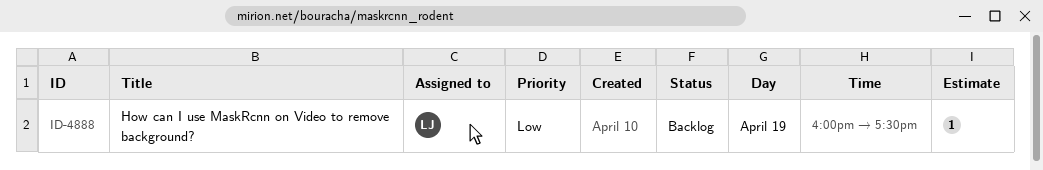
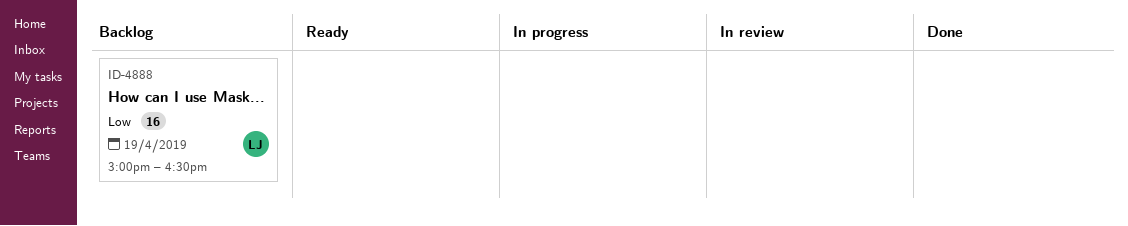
ID-4888, estimate: 1 -> 16
ID-4888, begins: 16:00 -> 15:00
ID-4888, ends: 17:30 -> 16:30

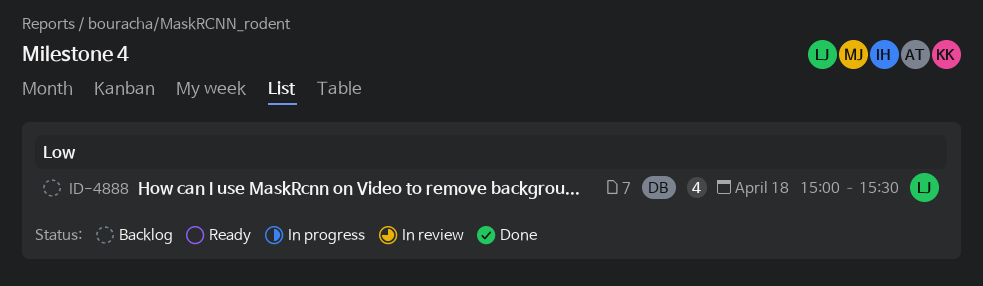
ID-4888, estimate: 16 -> 4
ID-4888, day: Apr 19 -> Apr 18
ID-4888, ends: 16:30 -> 15:30

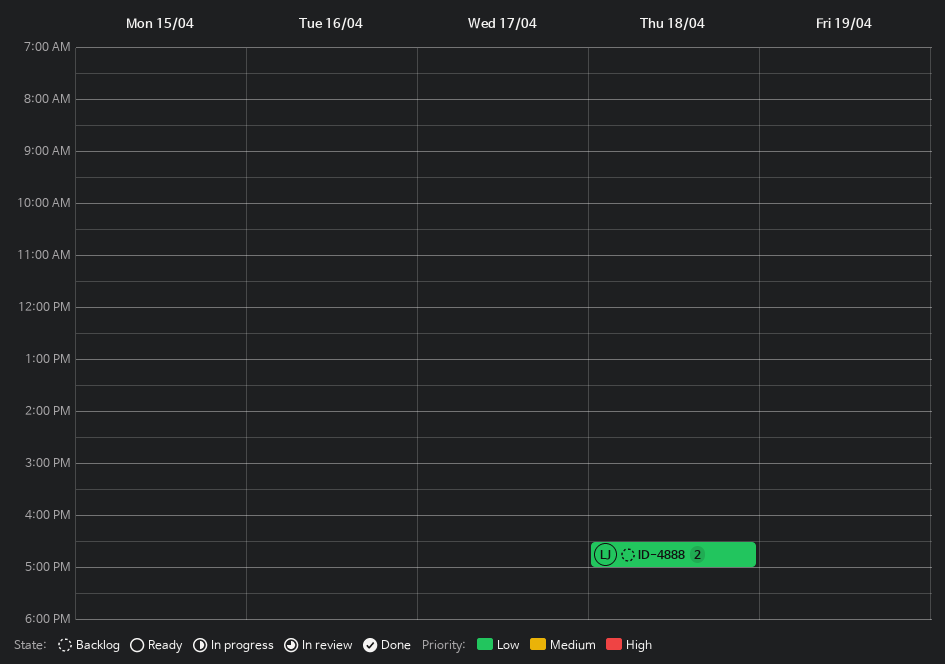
ID-4888, estimate: 4 -> 2
ID-4888, begins: 15:00 -> 16:30
ID-4888, ends: 15:30 -> 17:00

